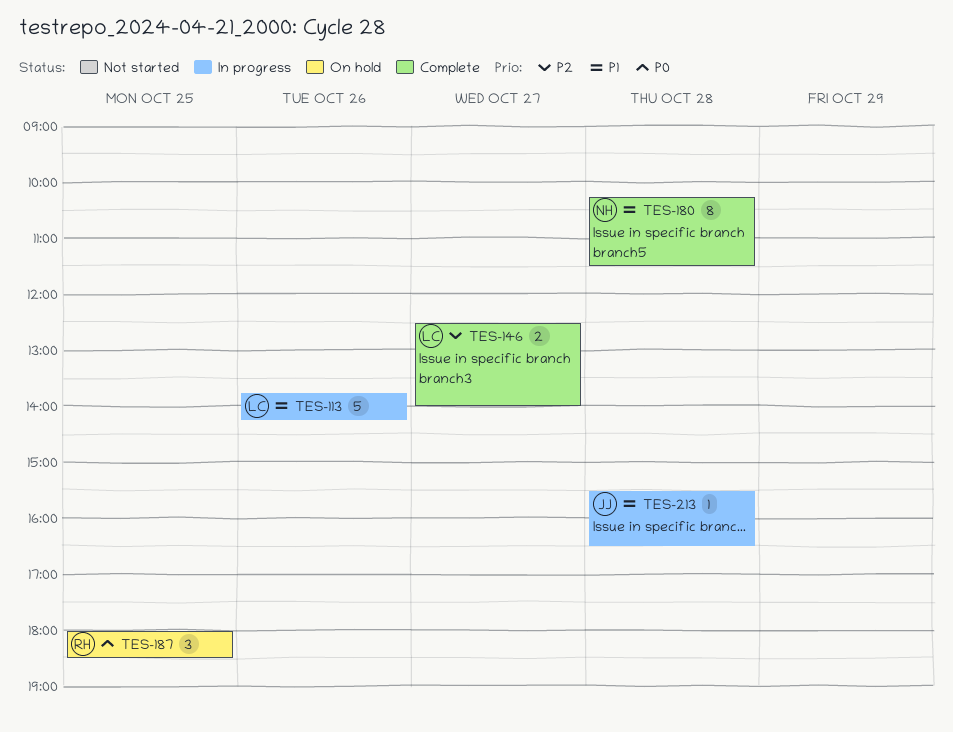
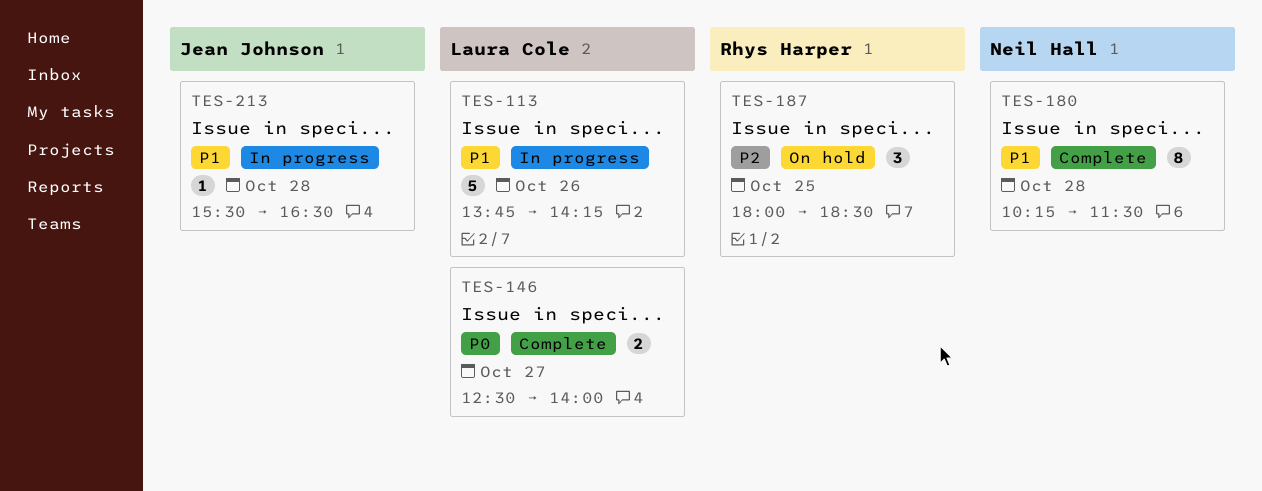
TES-146, priority: P2 -> P0
TES-187, priority: P0 -> P2

